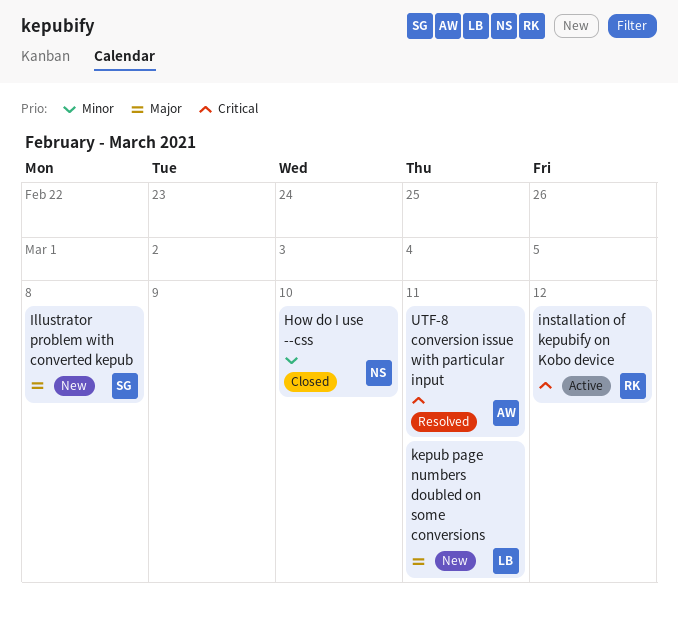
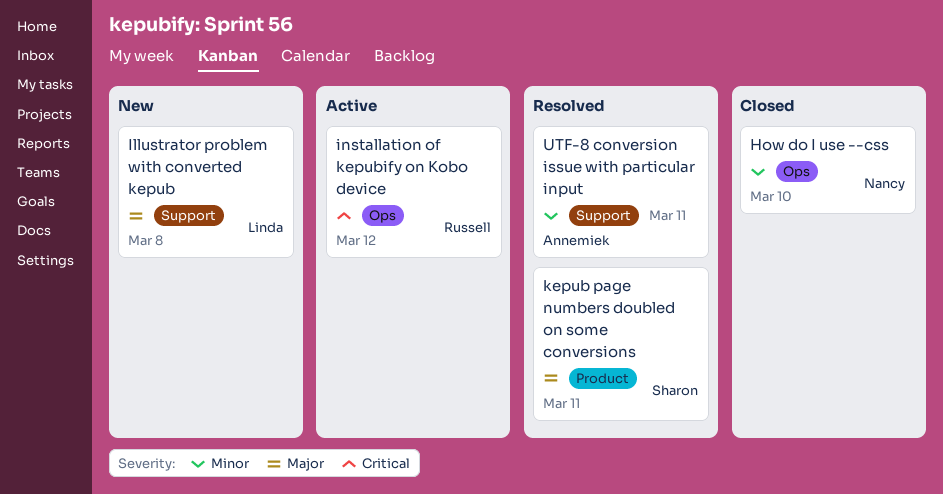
Illustrator problem with converted kepub, owner: Sharon -> Linda
kepub page numbers doubled on some conversions, status: New -> Resolved
kepub page numbers doubled on some conversions, owner: Linda -> Sharon
UTF-8 conversion issue with particular input, priority: Critical -> Minor

